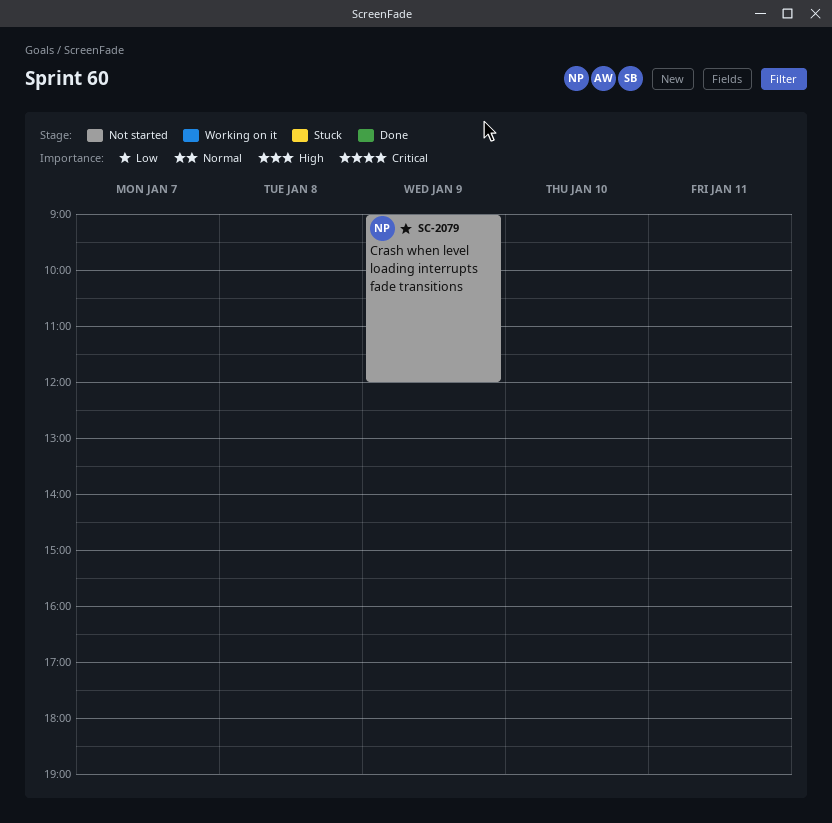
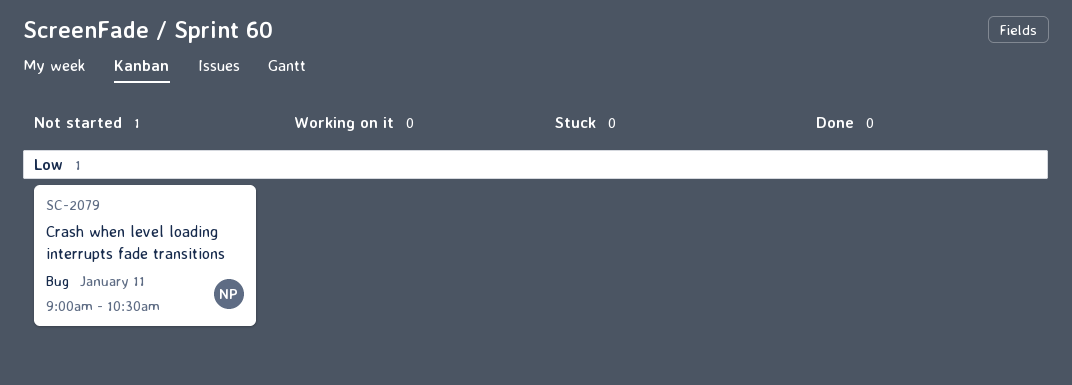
SC-2079, day: Jan 9 -> Jan 11
SC-2079, ends: 12:00 -> 10:30

